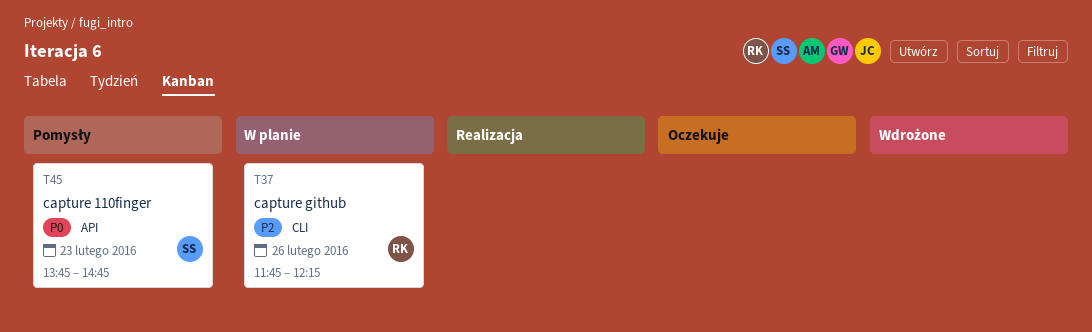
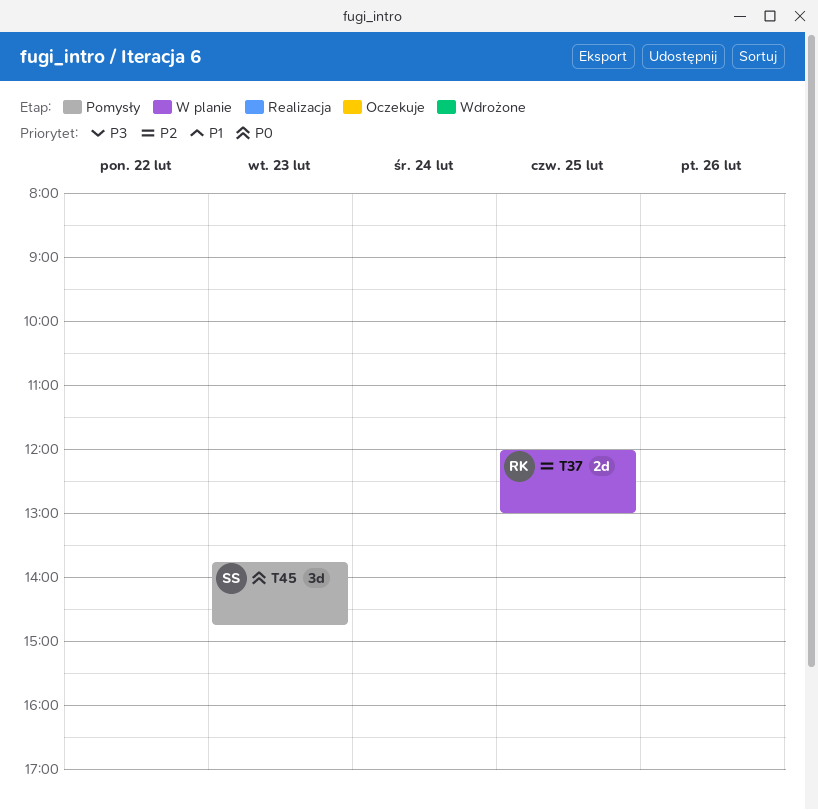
T37, day: Feb 26 -> Feb 25
T37, begins: 11:45 -> 12:00
T37, ends: 12:15 -> 13:00

